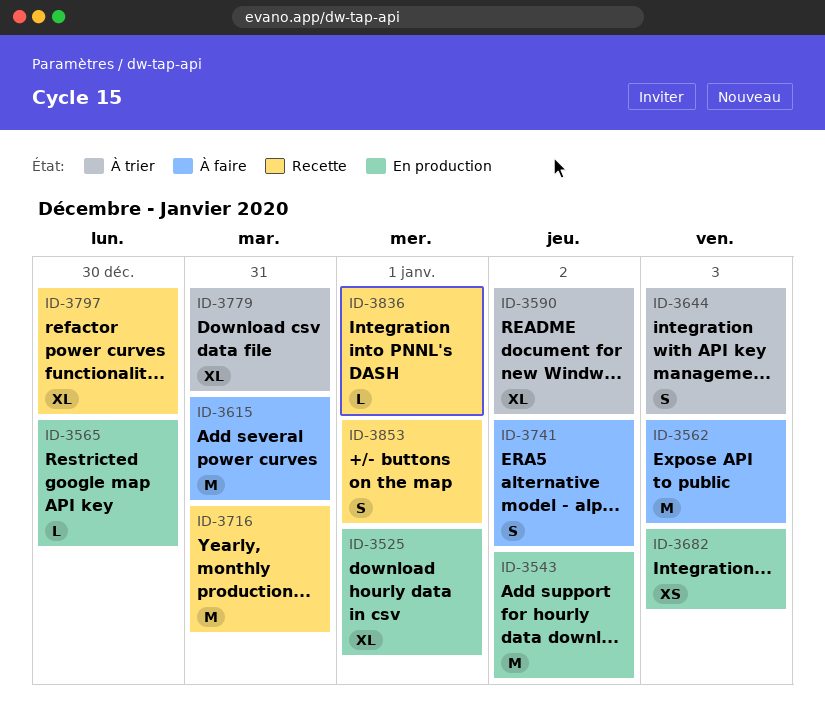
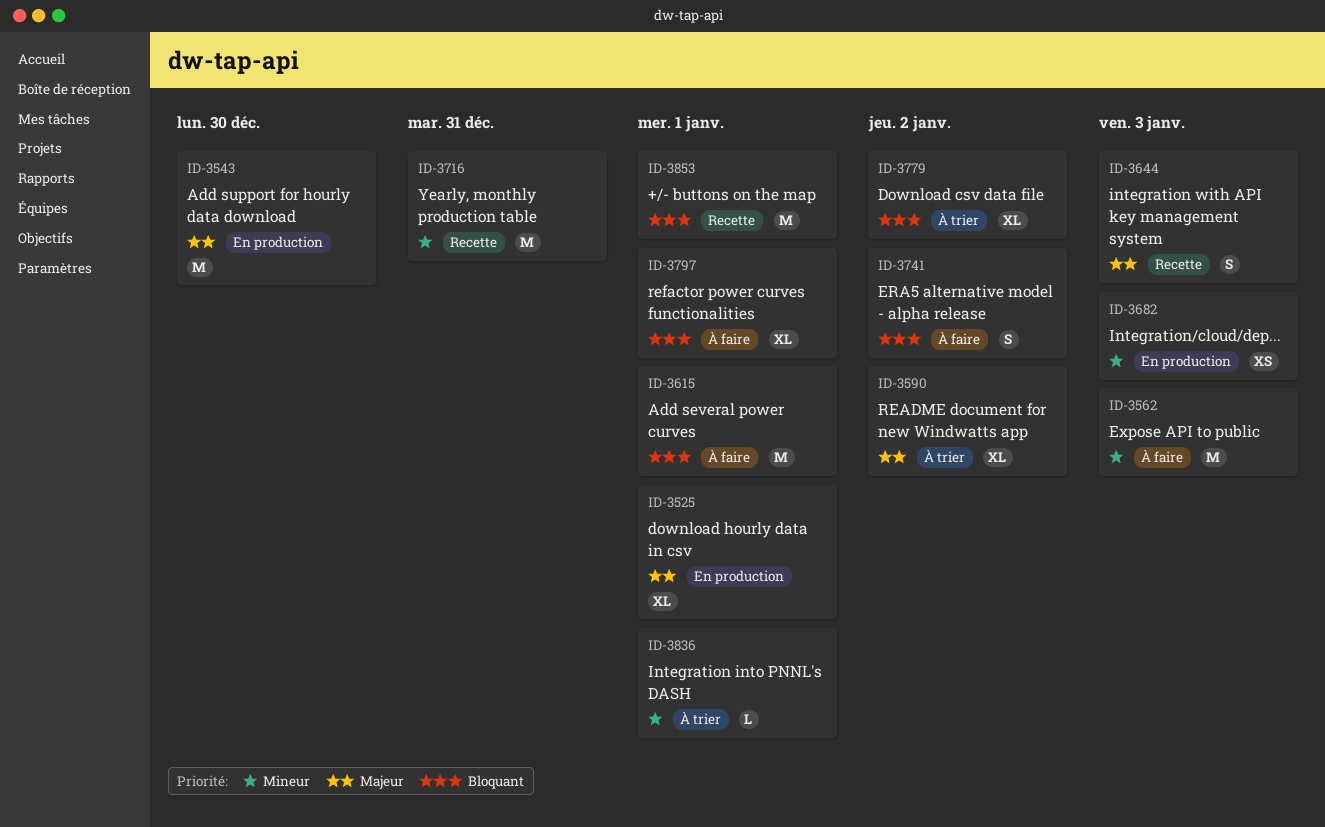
ID-3543, due: Jan 2 -> Dec 30
ID-3565: present -> none
ID-3615, due: Dec 31 -> Jan 1
ID-3644, status: À trier -> Recette
ID-3779, due: Dec 31 -> Jan 2
ID-3797, status: Recette -> À faire
ID-3797, due: Dec 30 -> Jan 1
ID-3836, status: Recette -> À trier
ID-3853, estimate: S -> M

